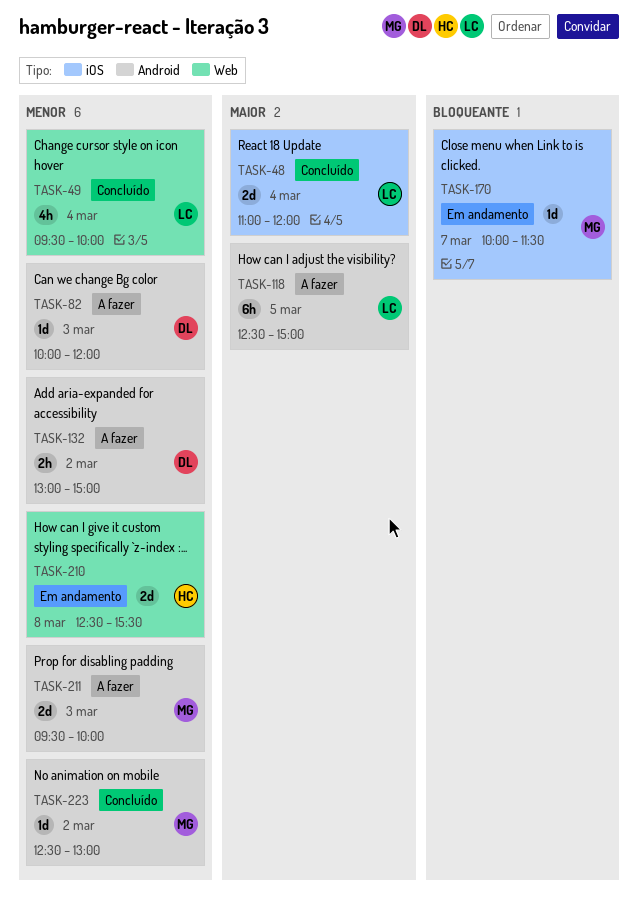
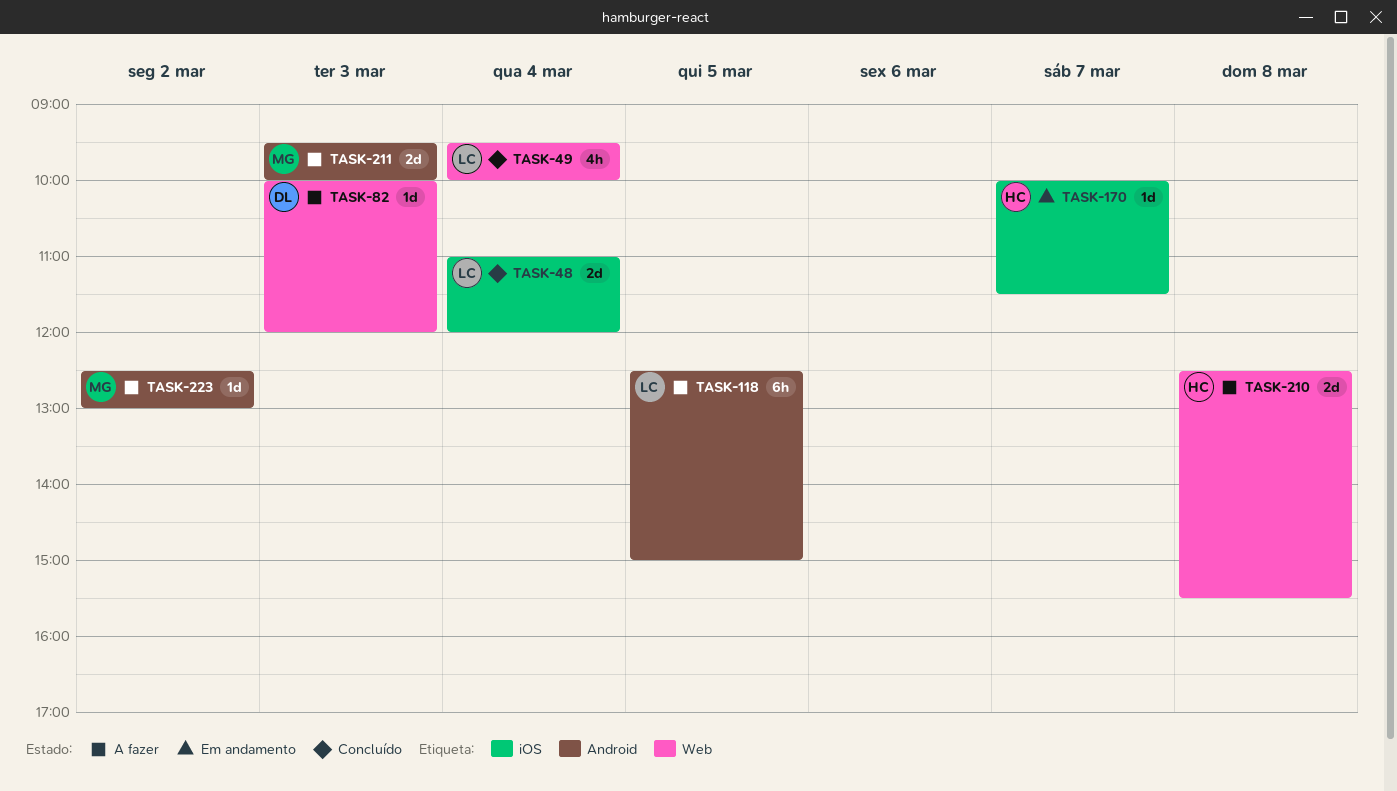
TASK-82, label: Android -> Web
TASK-132: present -> none
TASK-170, owner: MG -> HC
TASK-210, status: Em andamento -> A fazer
TASK-223, status: Concluído -> A fazer

